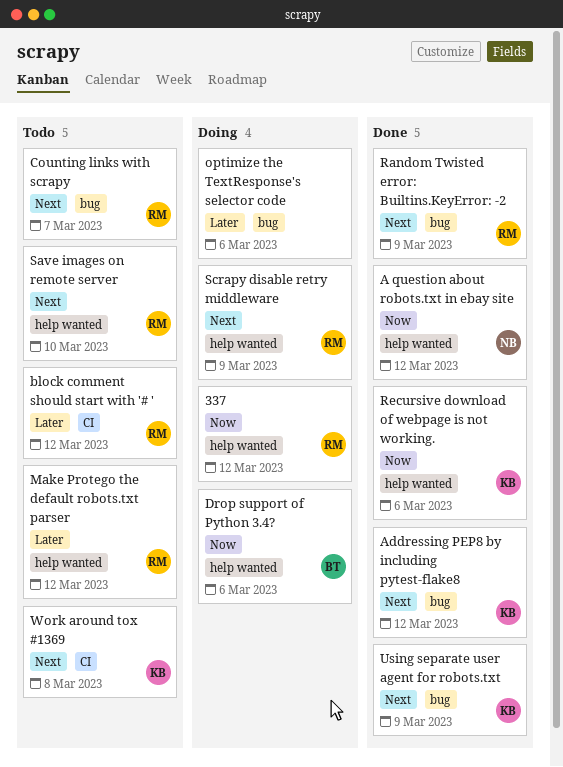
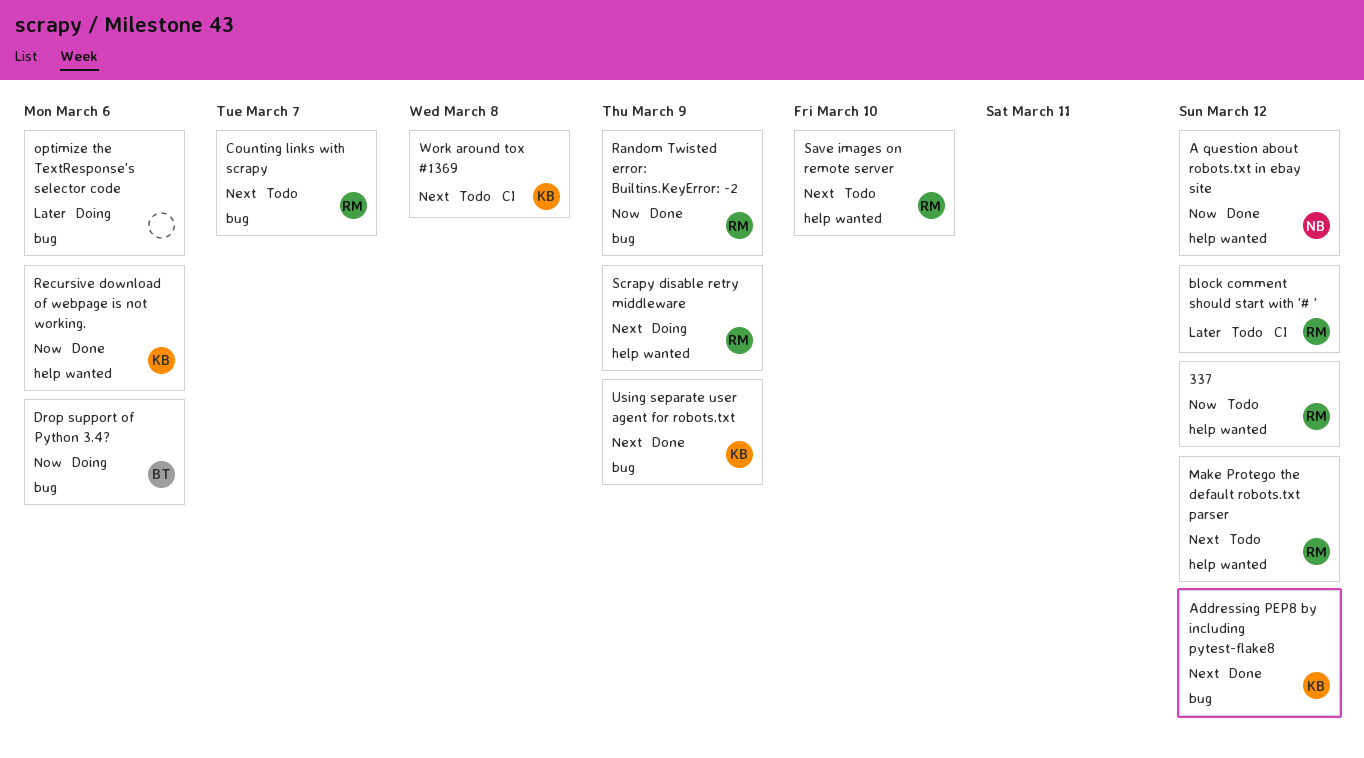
337, status: Doing -> Todo
Drop support of Python 3.4?, label: help wanted -> bug
Make Protego the default robots.txt parser, priority: Later -> Next
Random Twisted error: Builtins.KeyError: -2, priority: Next -> Now

